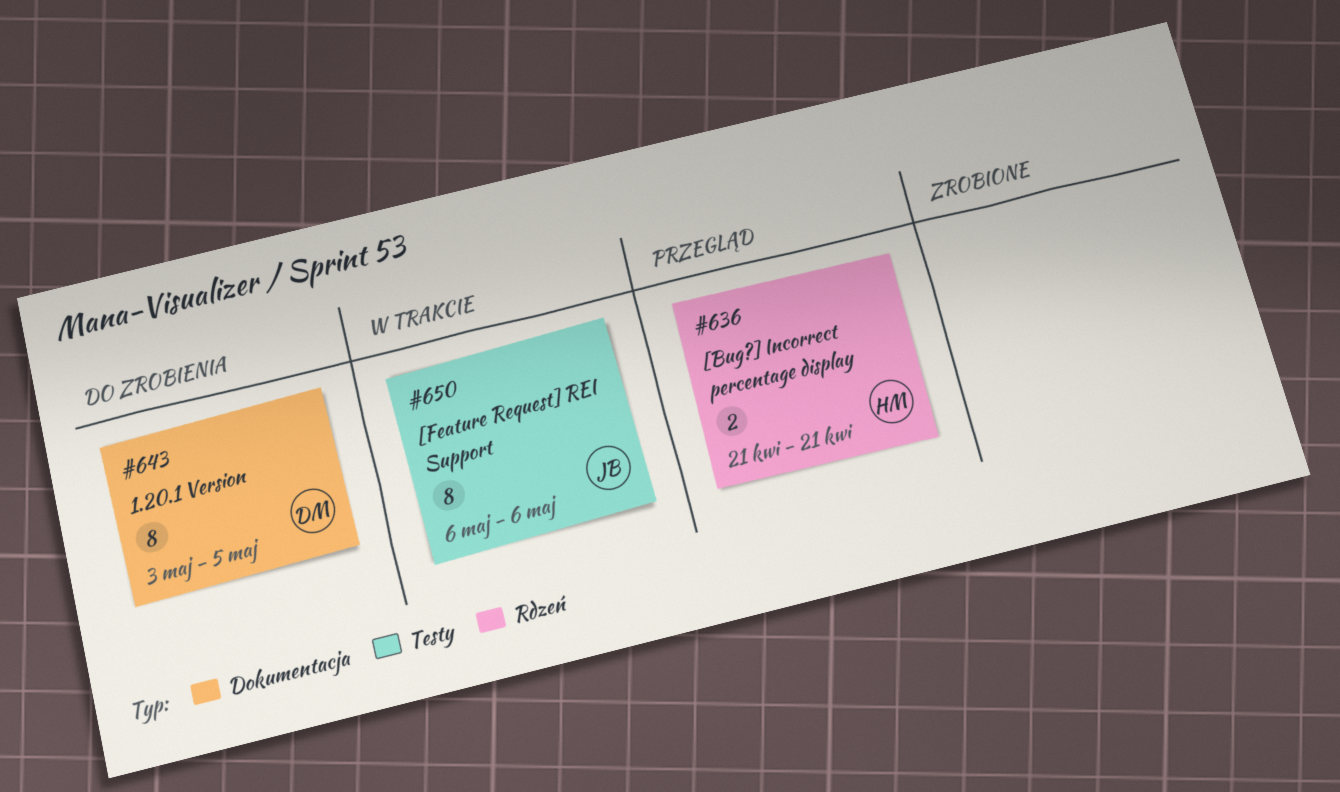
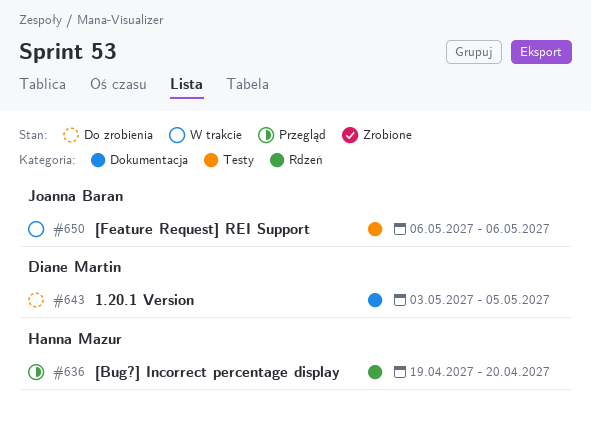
#636, start: Apr 21 -> Apr 19
#636, due: Apr 21 -> Apr 20

